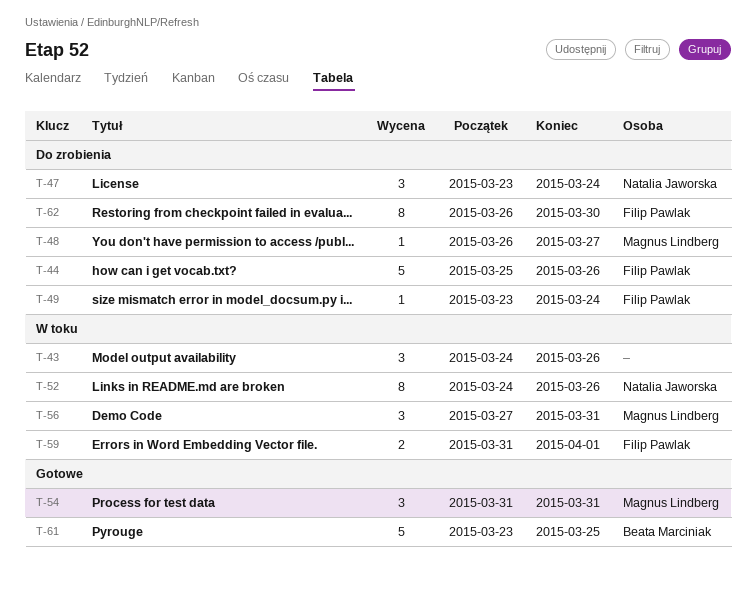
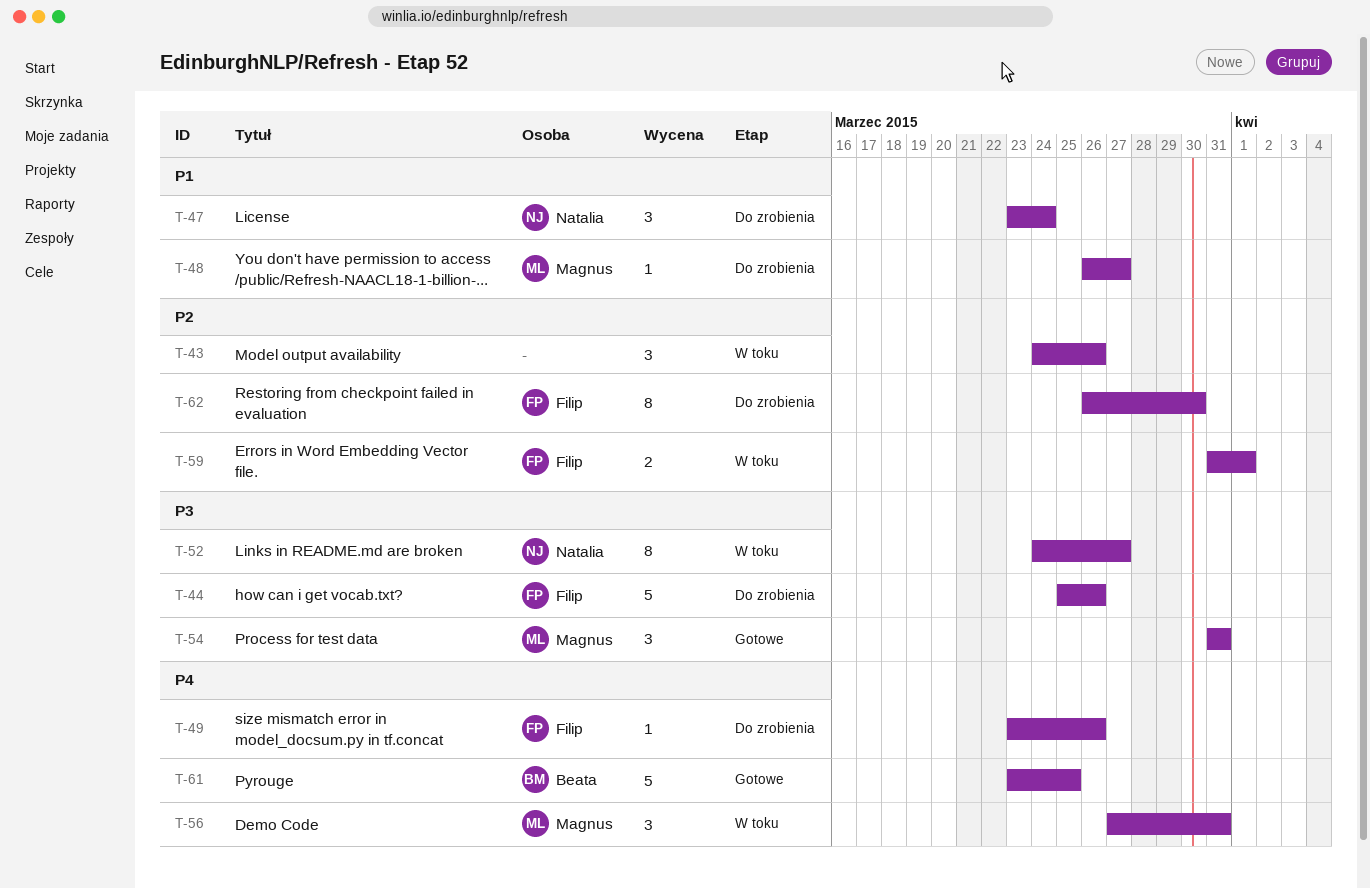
T-49, due: Mar 24 -> Mar 26
T-52, due: Mar 26 -> Mar 27

